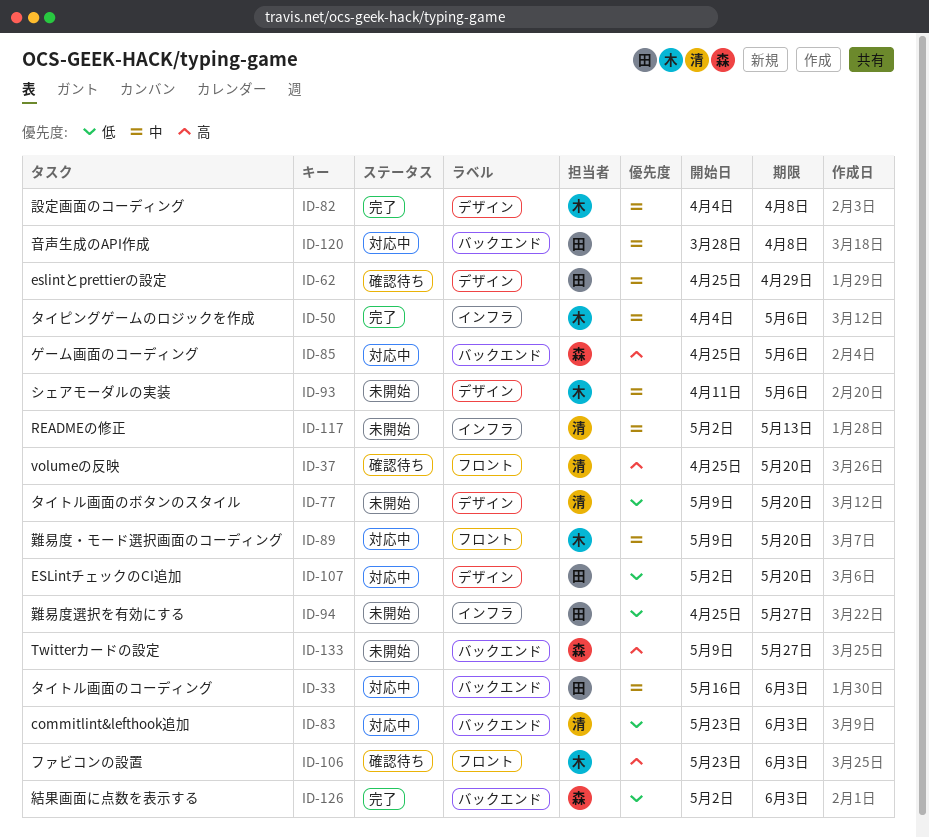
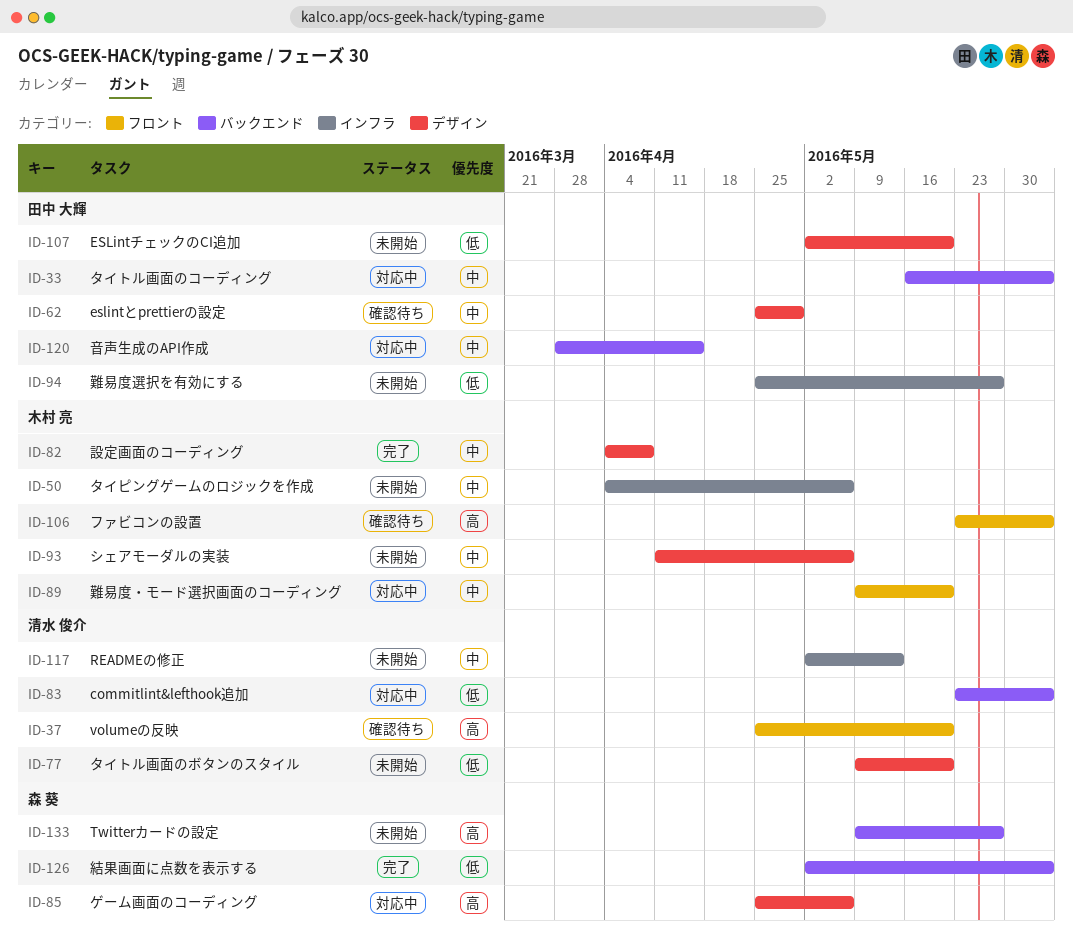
ID-50, status: 完了 -> 未開始
ID-85, label: バックエンド -> デザイン
ID-107, status: 対応中 -> 未開始
ID-120, due: Apr 8 -> Apr 15

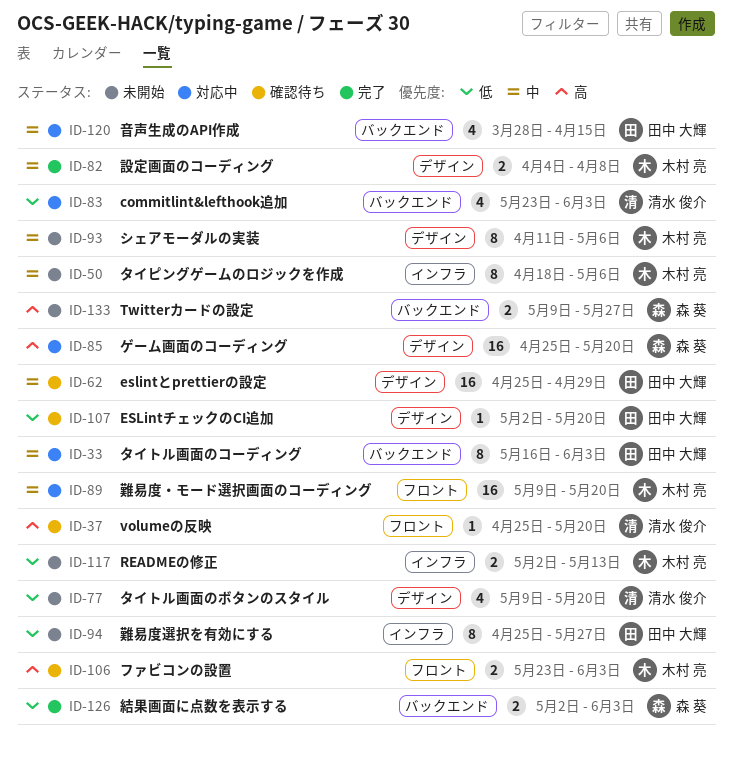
ID-50, start: Apr 4 -> Apr 18
ID-85, due: May 6 -> May 20
ID-107, status: 未開始 -> 確認待ち
ID-117, owner: 清水 俊介 -> 木村 亮
ID-117, priority: 中 -> 低

